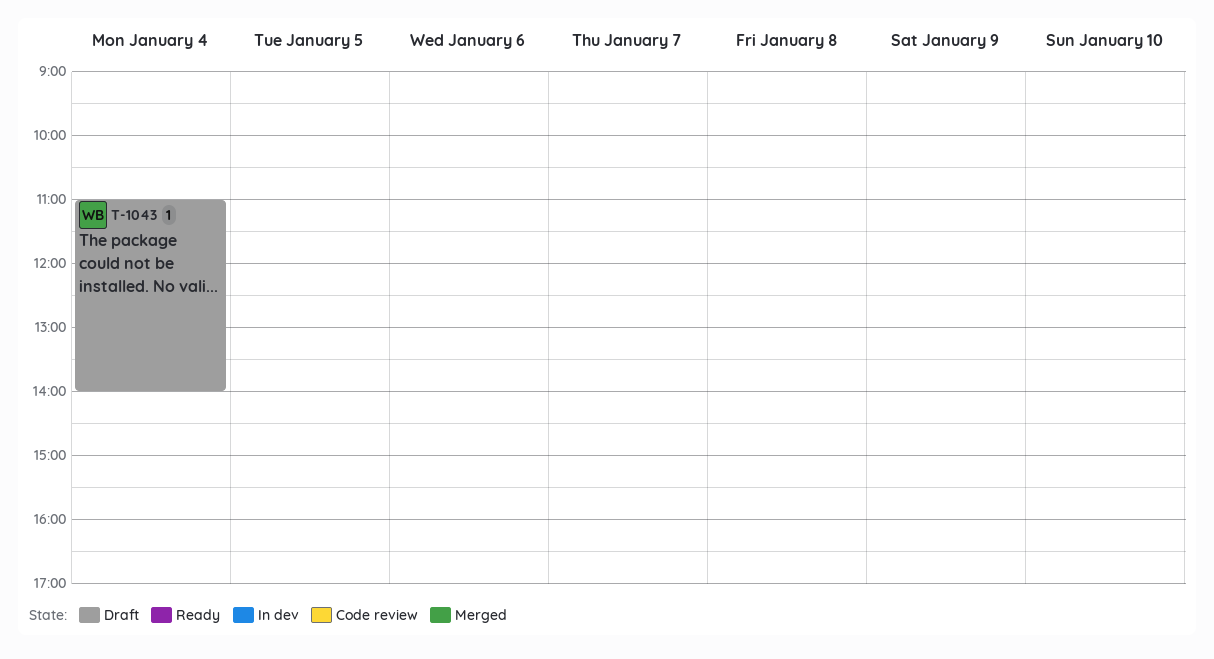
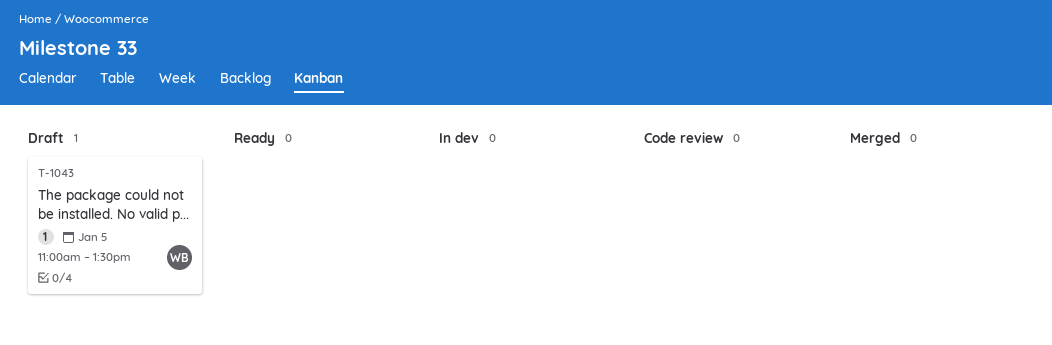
T-1043, day: Jan 4 -> Jan 5
T-1043, ends: 14:00 -> 13:30

